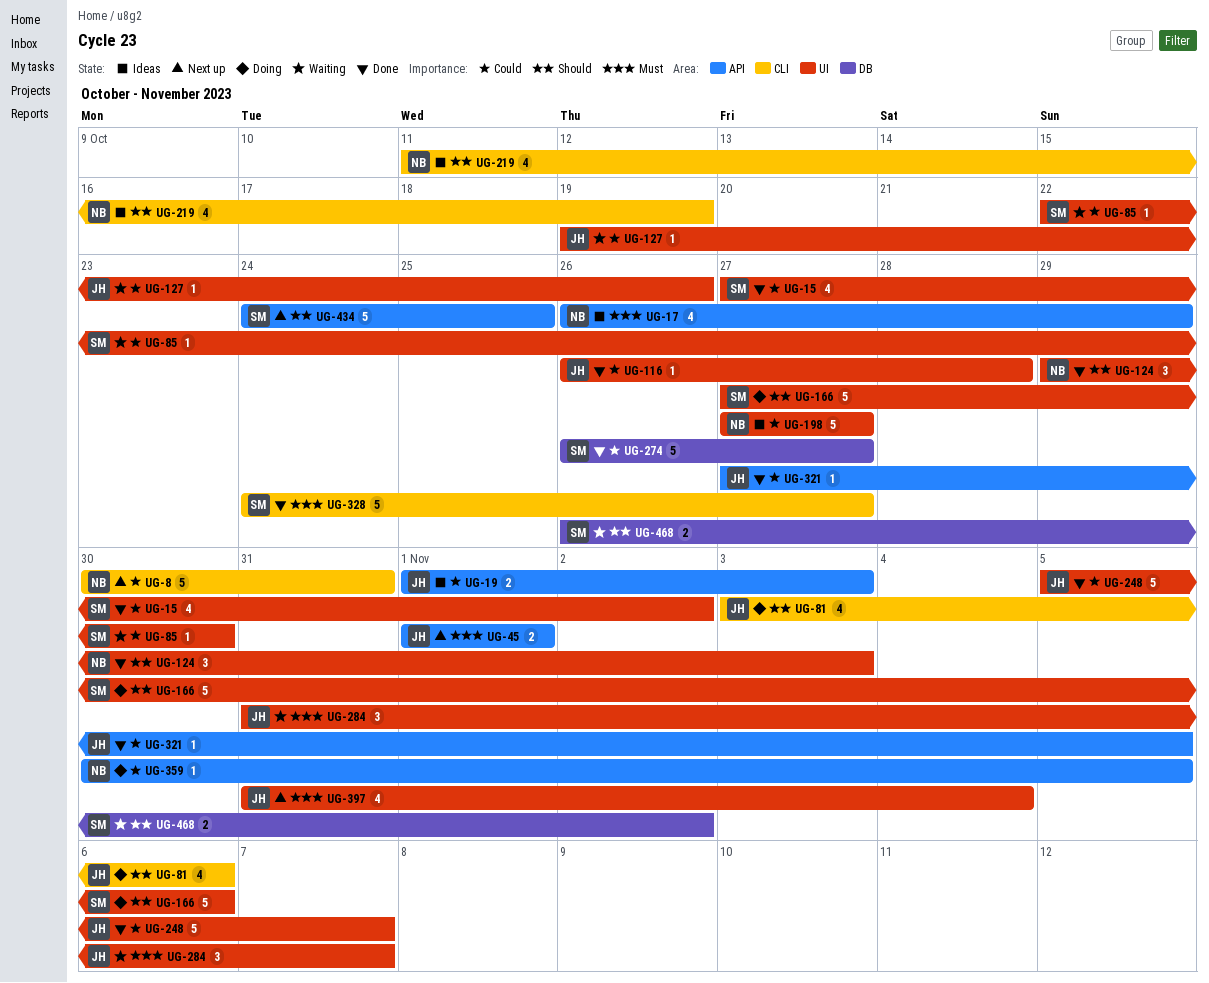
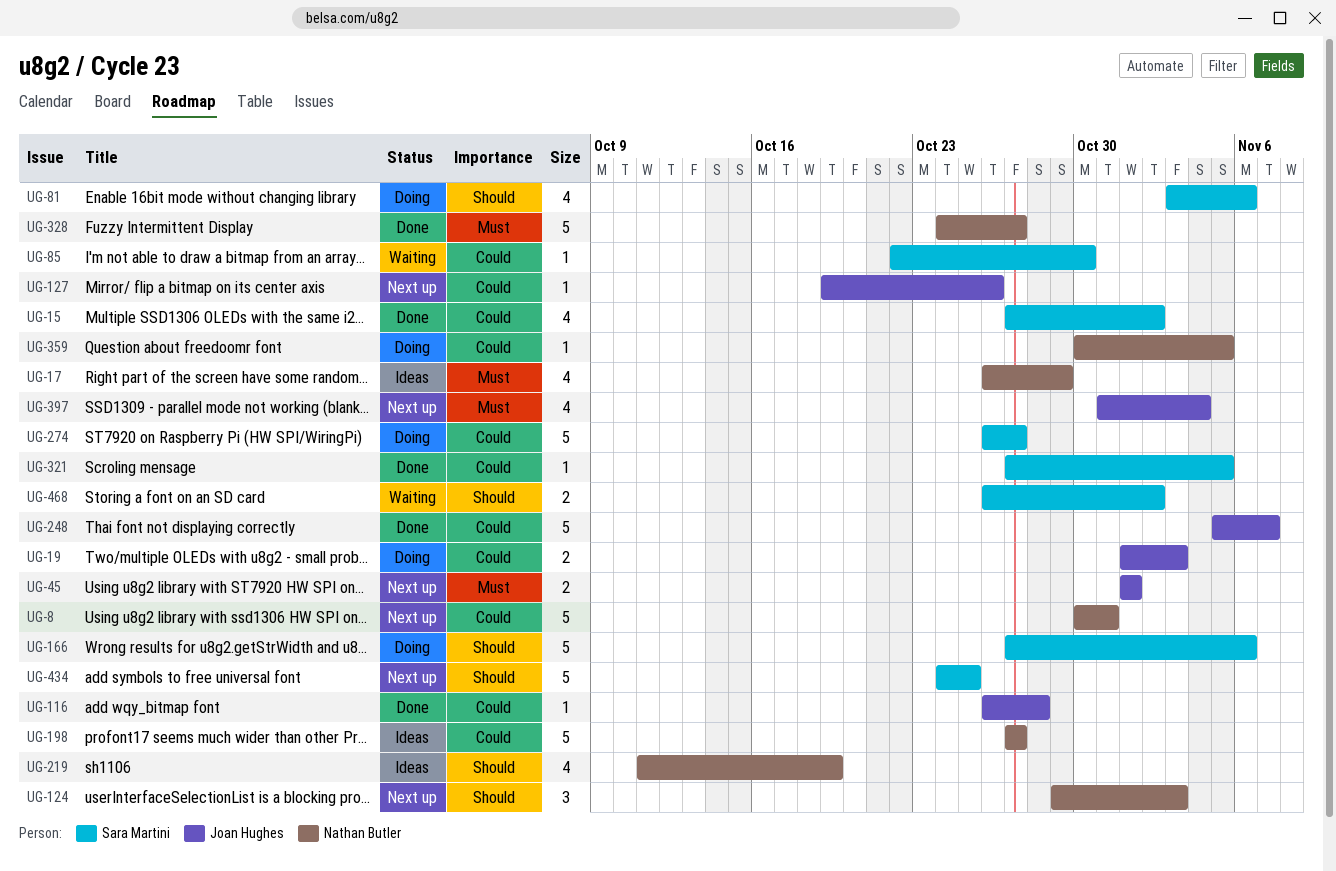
UG-19, status: Ideas -> Doing
UG-81, owner: Joan Hughes -> Sara Martini
UG-124, status: Done -> Next up
UG-127, status: Waiting -> Next up
UG-274, status: Done -> Doing
UG-284: present -> none
UG-321, owner: Joan Hughes -> Sara Martini
UG-328, owner: Sara Martini -> Nathan Butler

